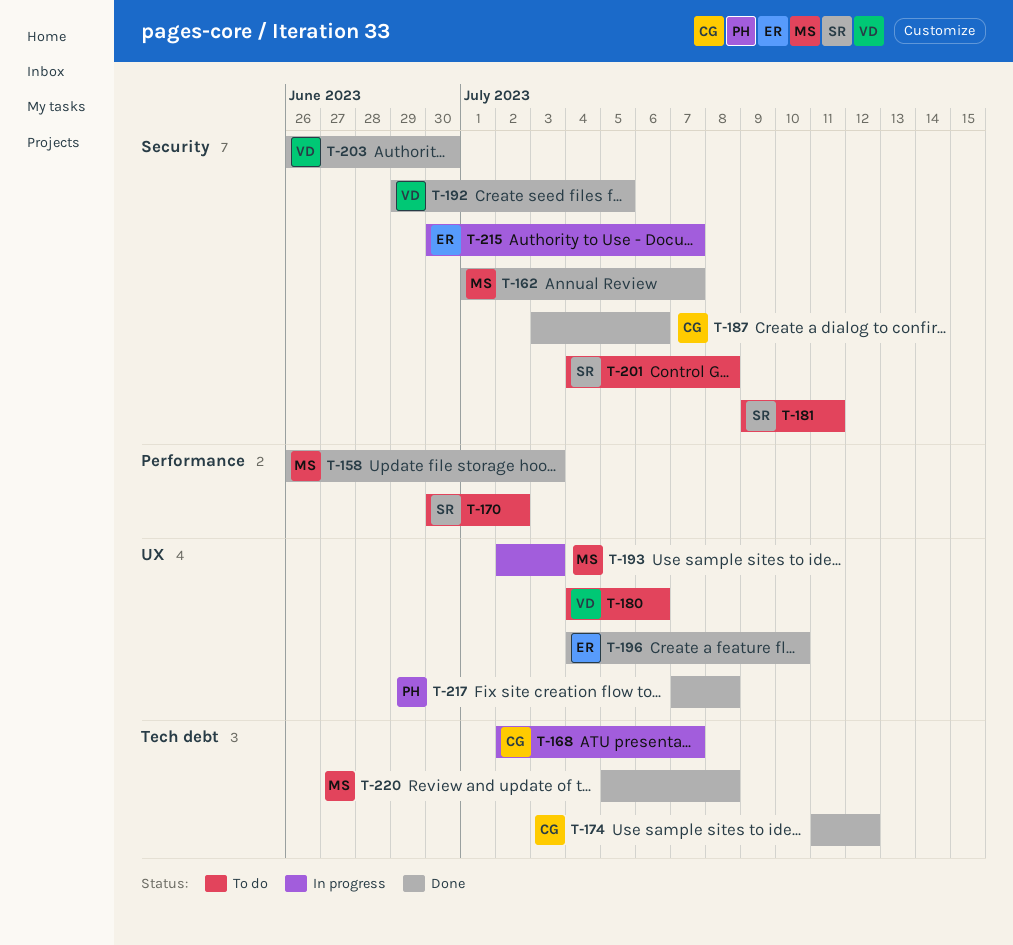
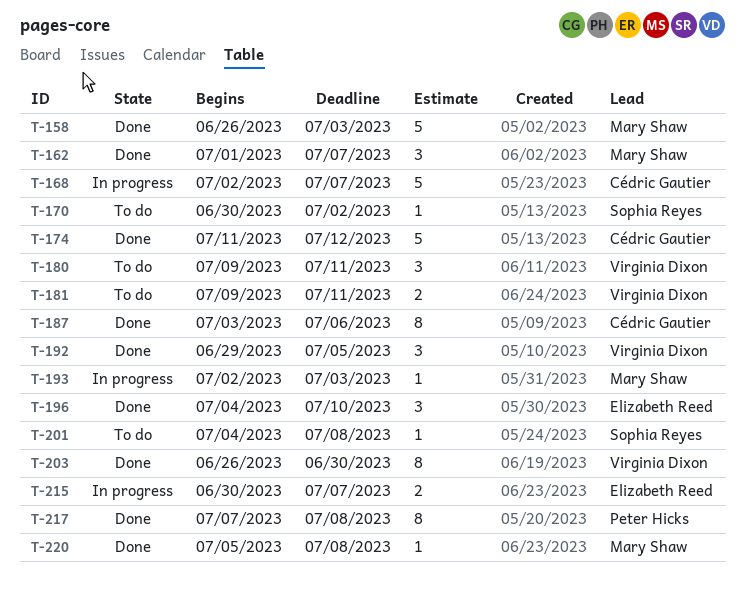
T-180, start: Jul 4 -> Jul 9
T-180, due: Jul 6 -> Jul 11
T-181, owner: Sophia Reyes -> Virginia Dixon

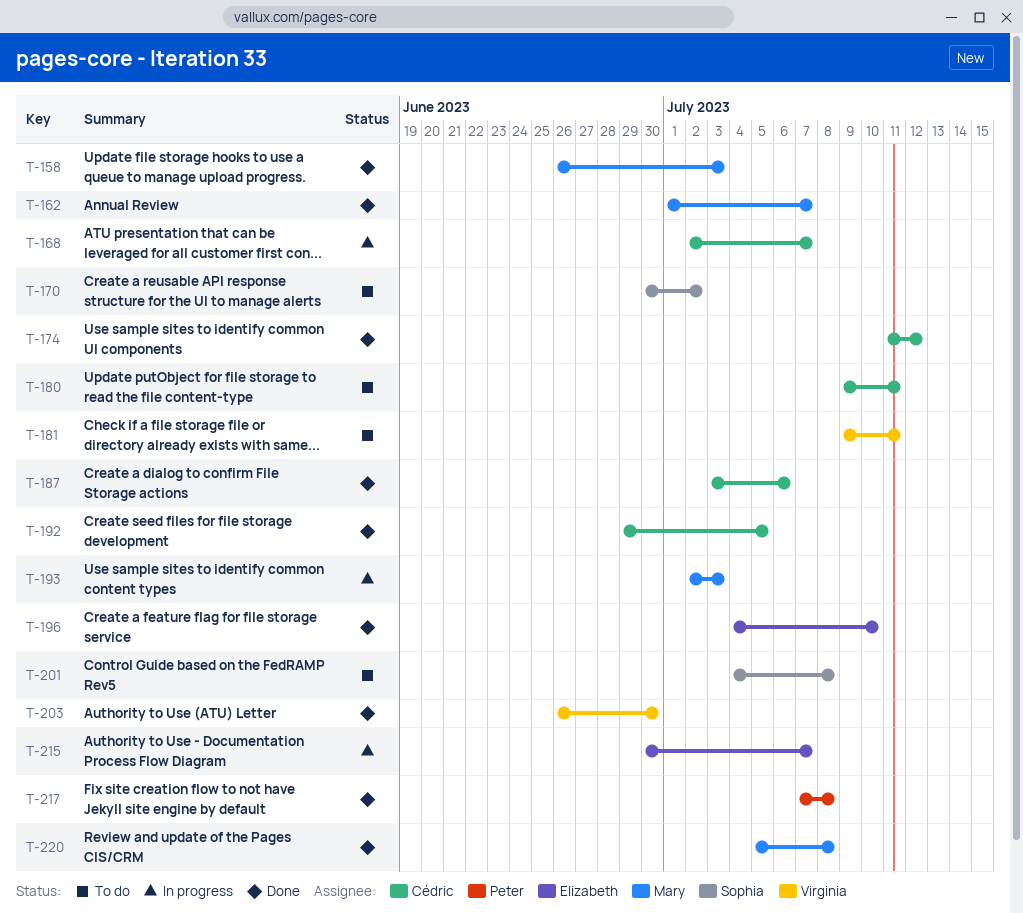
T-180, owner: Virginia Dixon -> Cédric Gautier
T-192, owner: Virginia Dixon -> Cédric Gautier

